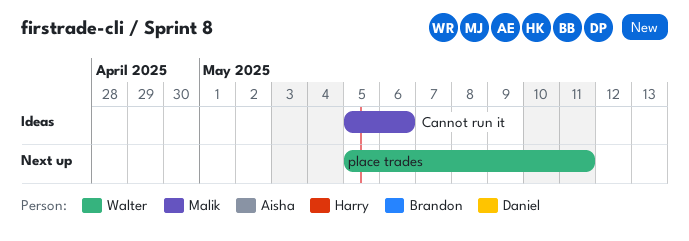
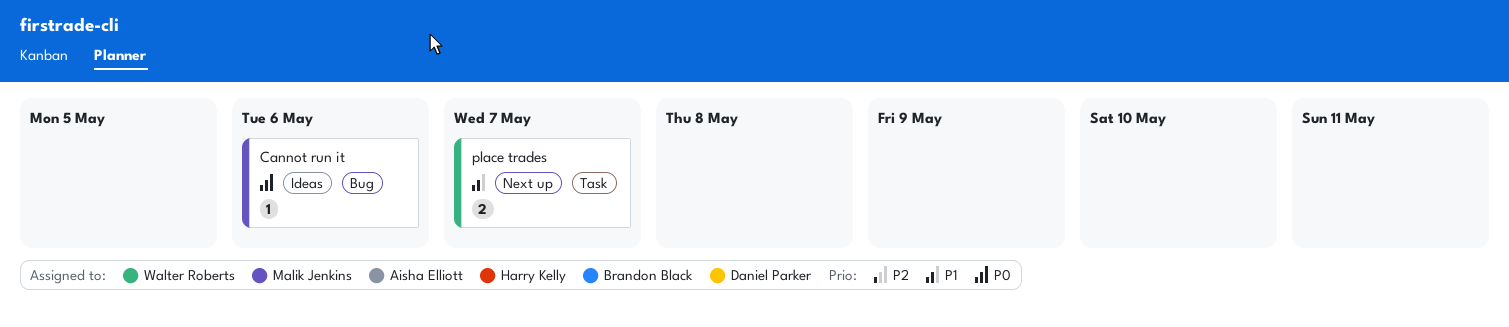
place trades, due: May 11 -> May 7

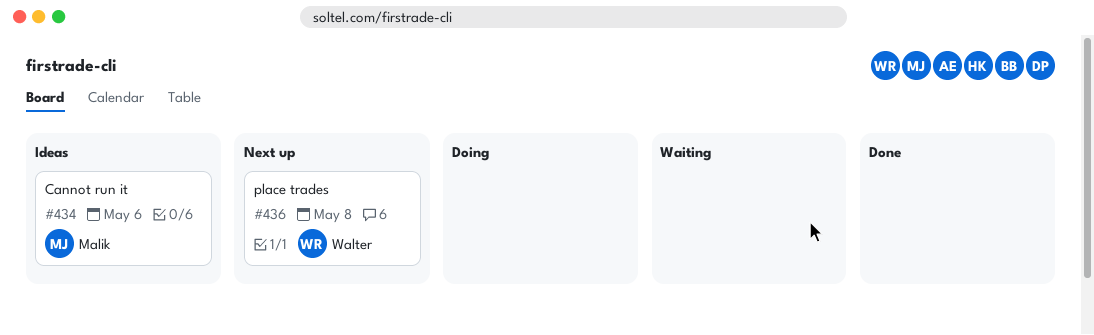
place trades, due: May 7 -> May 8

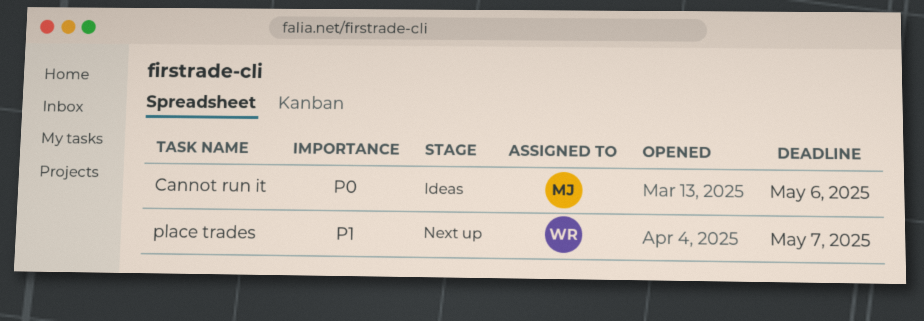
place trades, due: May 8 -> May 7

